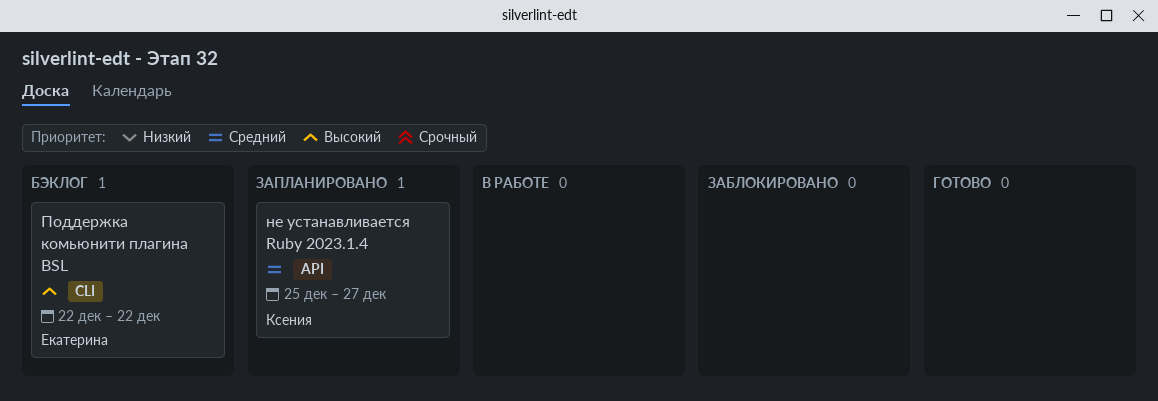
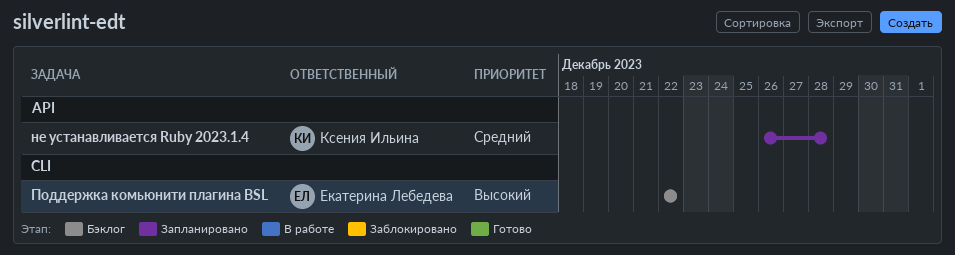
не устанавливается Ruby 2023.1.4, start: Dec 25 -> Dec 26
не устанавливается Ruby 2023.1.4, due: Dec 27 -> Dec 28

